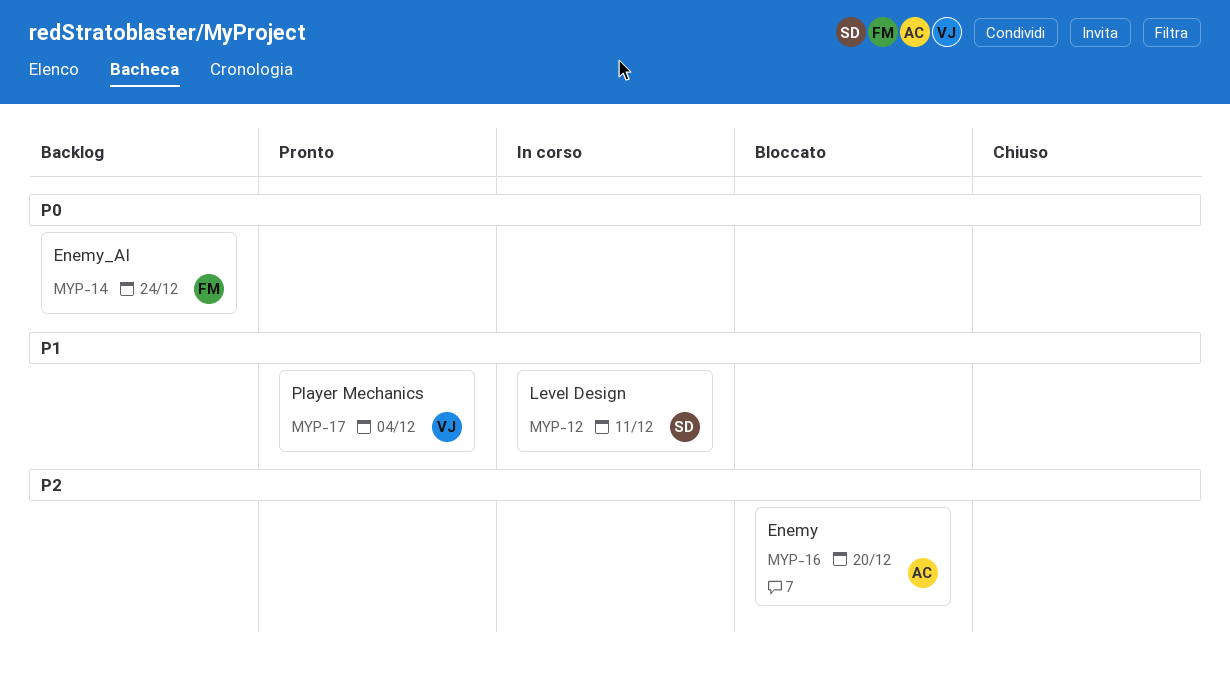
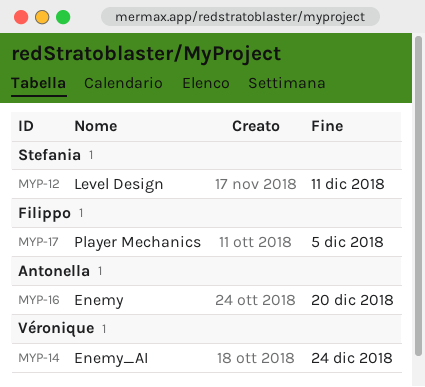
MYP-14, owner: Filippo -> Véronique
MYP-17, owner: Véronique -> Filippo
MYP-17, due: Dec 4 -> Dec 5

